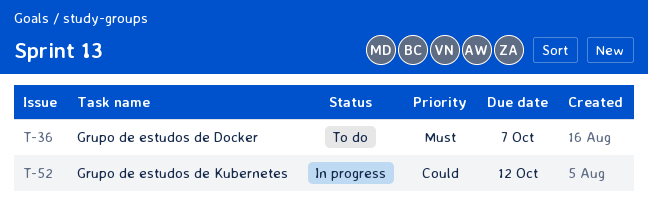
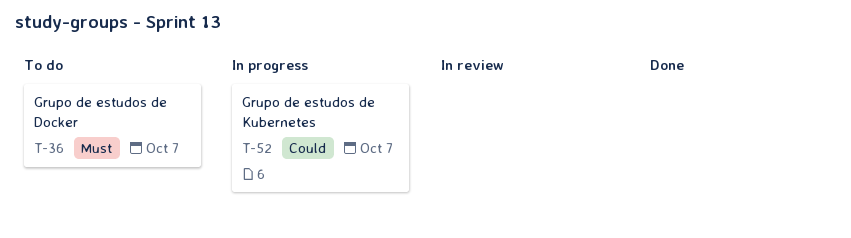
T-52, due: Oct 12 -> Oct 7

